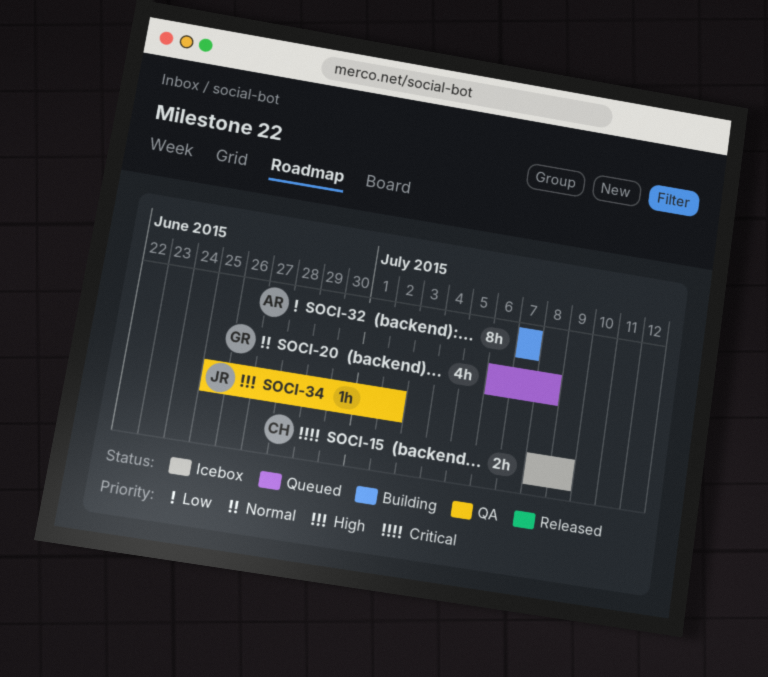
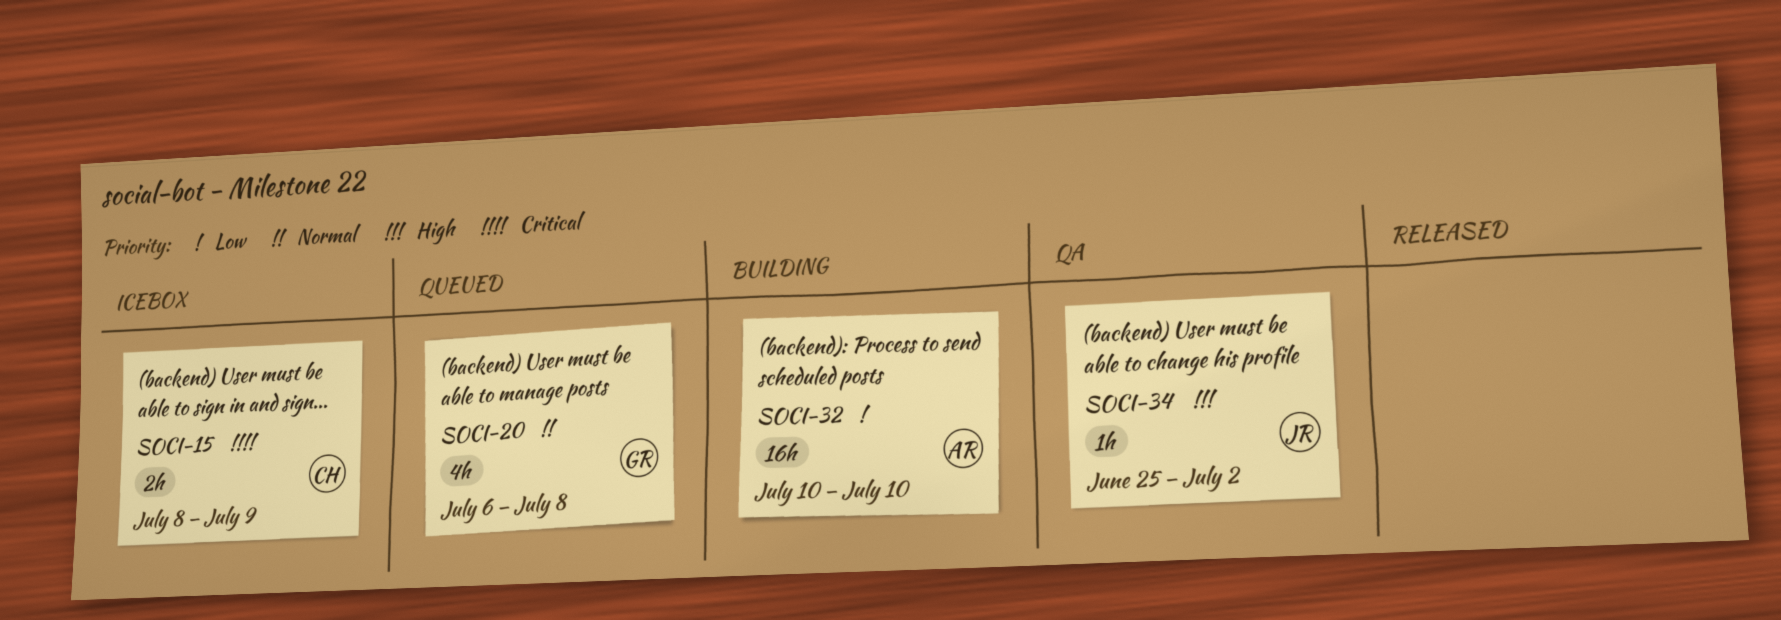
SOCI-32, estimate: 8h -> 16h
SOCI-32, start: Jul 7 -> Jul 10
SOCI-32, due: Jul 7 -> Jul 10

